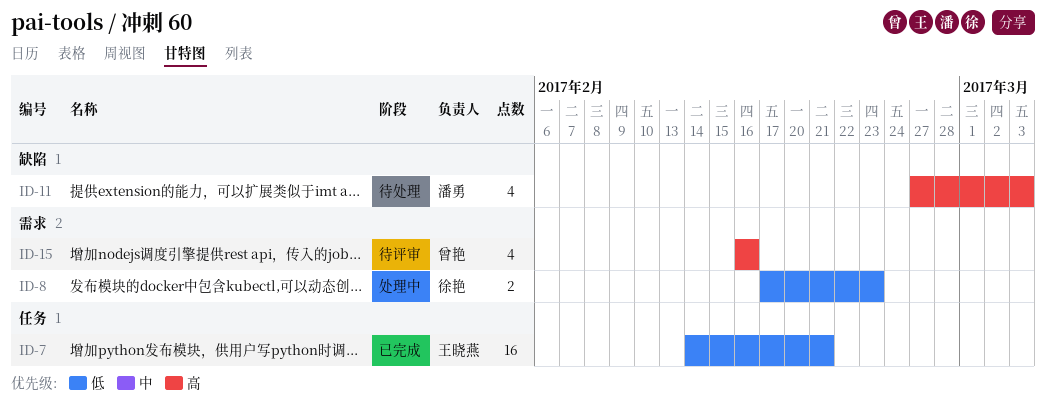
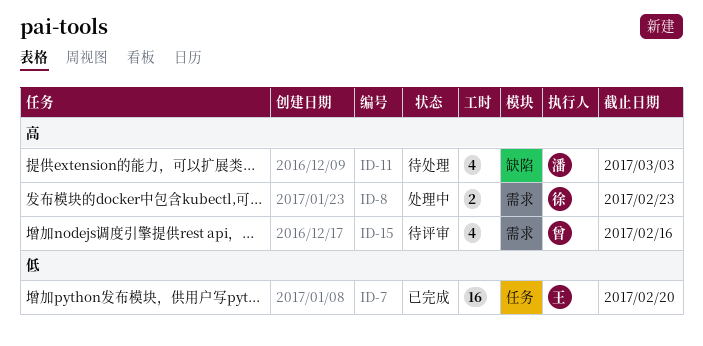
ID-7, due: Feb 21 -> Feb 20
ID-8, priority: 低 -> 高

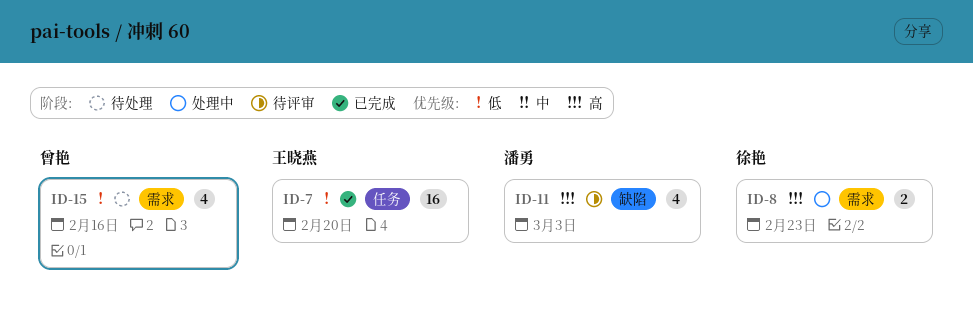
ID-11, status: 待处理 -> 待评审
ID-15, status: 待评审 -> 待处理
ID-15, priority: 高 -> 低

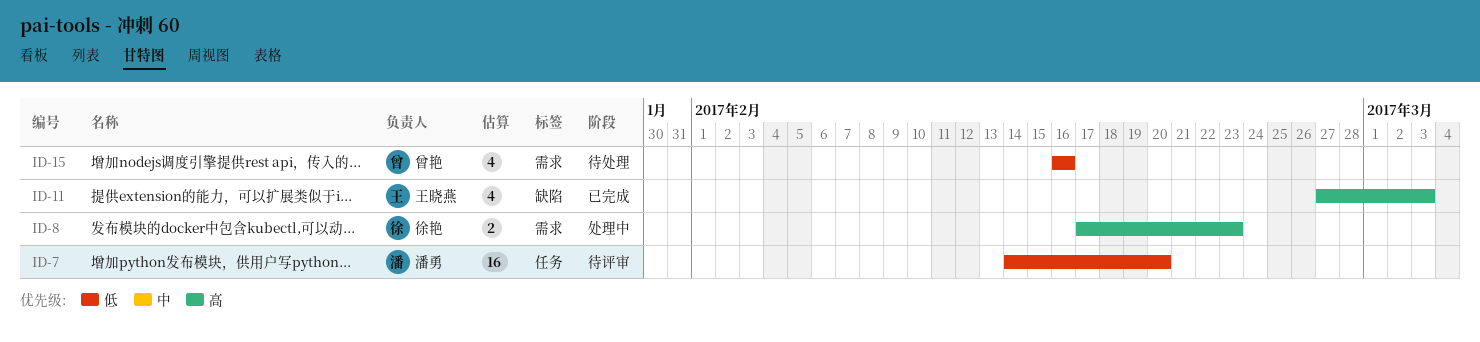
ID-7, status: 已完成 -> 待评审
ID-7, owner: 王晓燕 -> 潘勇
ID-11, status: 待评审 -> 已完成
ID-11, owner: 潘勇 -> 王晓燕

